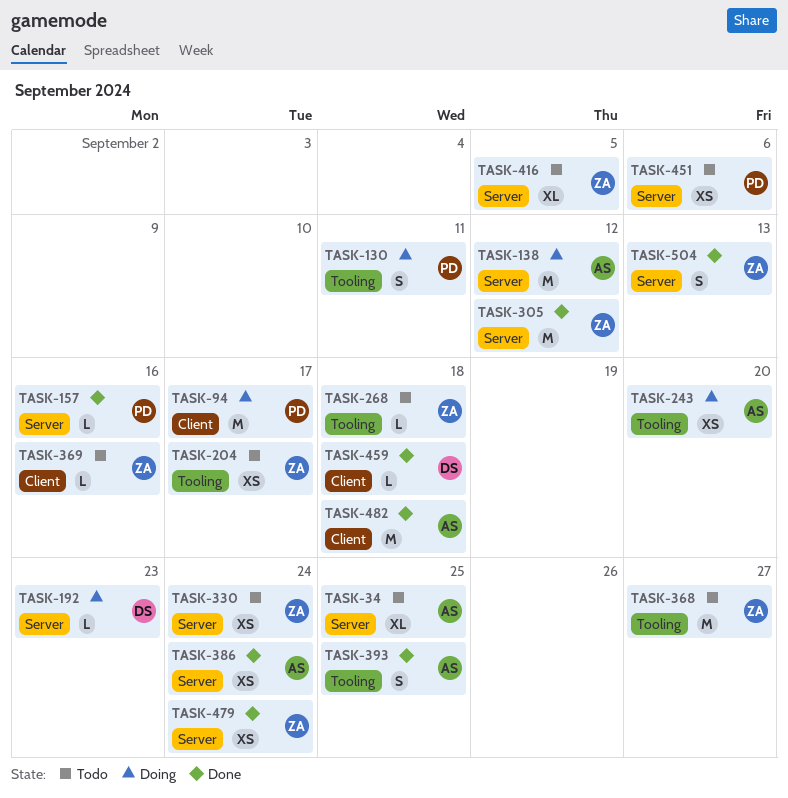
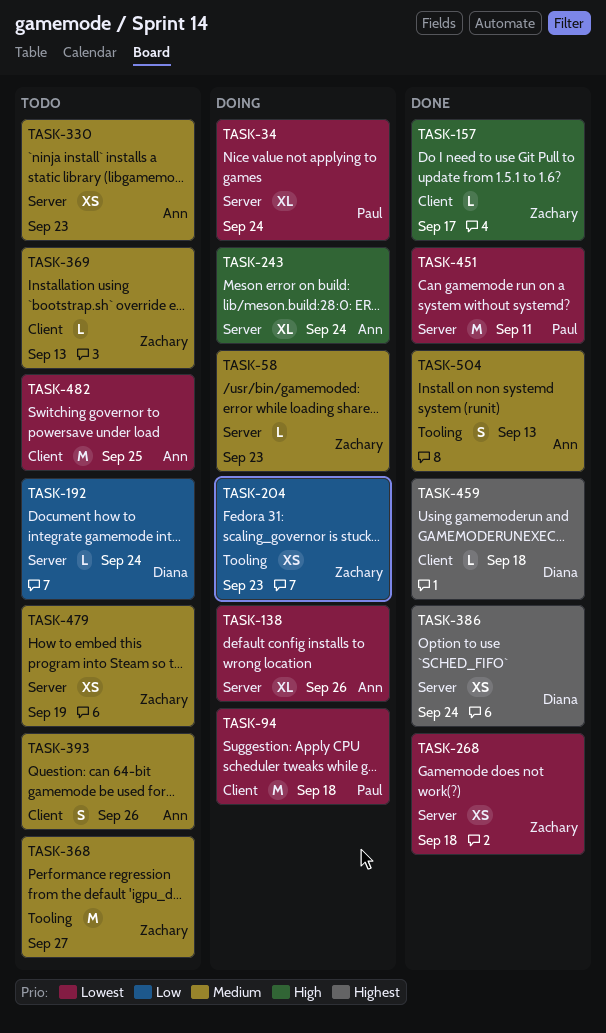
TASK-34, status: Todo -> Doing
TASK-34, owner: Ann -> Paul
TASK-34, due: Sep 25 -> Sep 24
TASK-58: none -> present
TASK-94, due: Sep 17 -> Sep 18
TASK-130: present -> none
TASK-138, estimate: M -> XL
TASK-138, due: Sep 12 -> Sep 26
TASK-157, owner: Paul -> Zachary
TASK-157, label: Server -> Client
TASK-157, due: Sep 16 -> Sep 17
TASK-192, status: Doing -> Todo
TASK-192, due: Sep 23 -> Sep 24
TASK-204, status: Todo -> Doing
TASK-204, due: Sep 17 -> Sep 23
TASK-243, label: Tooling -> Server
TASK-243, estimate: XS -> XL
TASK-243, due: Sep 20 -> Sep 24
TASK-268, status: Todo -> Done
TASK-268, label: Tooling -> Server
TASK-268, estimate: L -> XS
TASK-305: present -> none
TASK-330, owner: Zachary -> Ann
TASK-330, due: Sep 24 -> Sep 23
TASK-369, due: Sep 16 -> Sep 13
TASK-386, owner: Ann -> Diana
TASK-393, status: Done -> Todo
TASK-393, label: Tooling -> Client
TASK-393, due: Sep 25 -> Sep 26
TASK-416: present -> none
TASK-451, status: Todo -> Done
TASK-451, estimate: XS -> M
TASK-451, due: Sep 6 -> Sep 11
TASK-479, status: Done -> Todo
TASK-479, due: Sep 24 -> Sep 19
TASK-482, status: Done -> Todo
TASK-482, due: Sep 18 -> Sep 25
TASK-504, owner: Zachary -> Ann
TASK-504, label: Server -> Tooling

